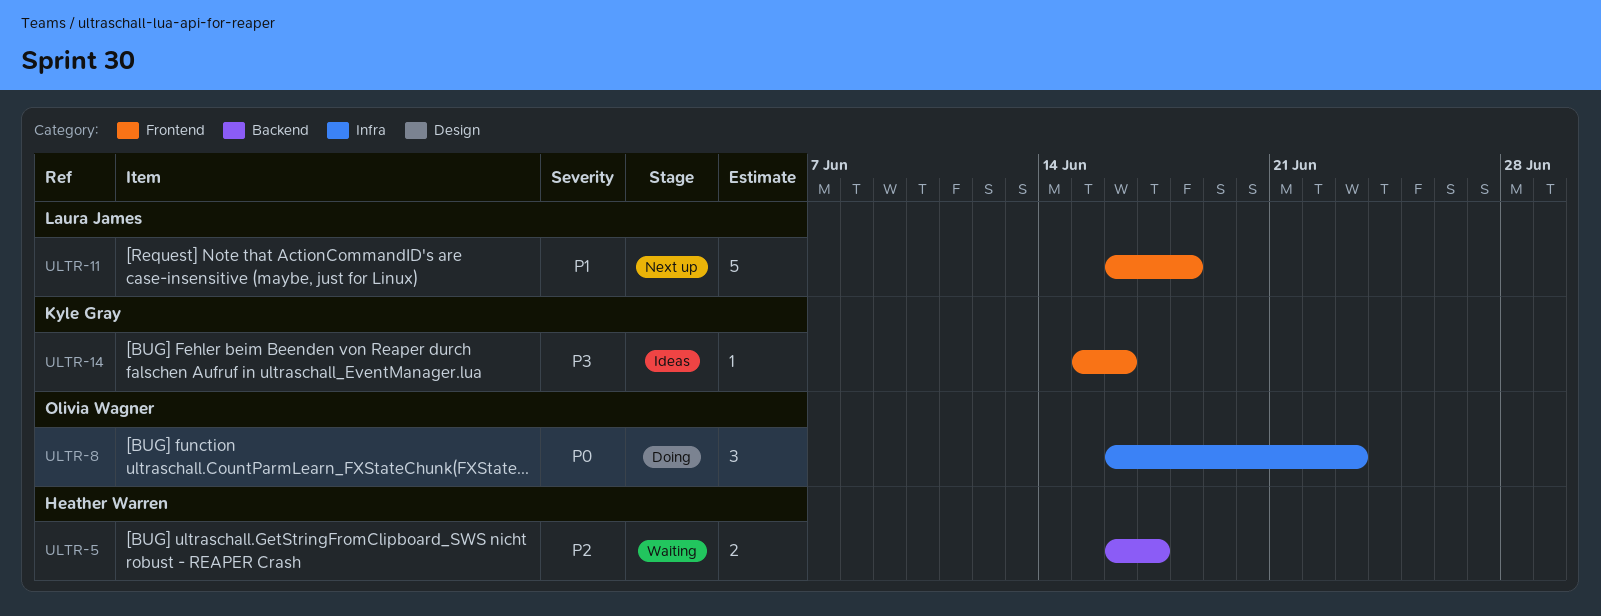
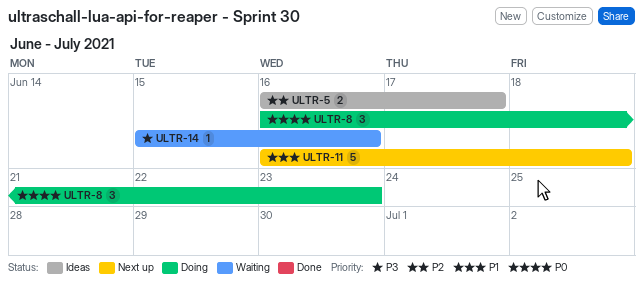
ULTR-5, status: Waiting -> Ideas
ULTR-14, status: Ideas -> Waiting

